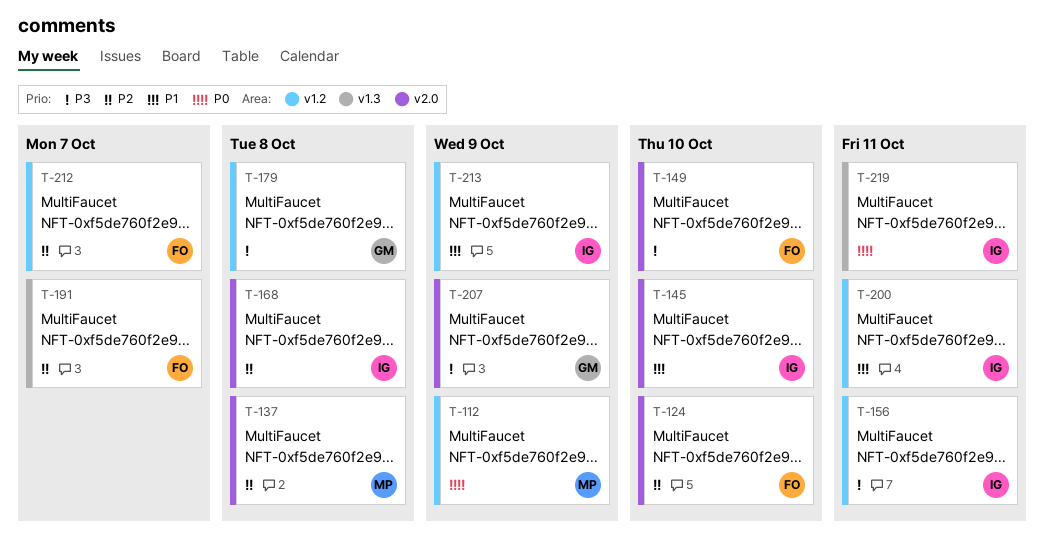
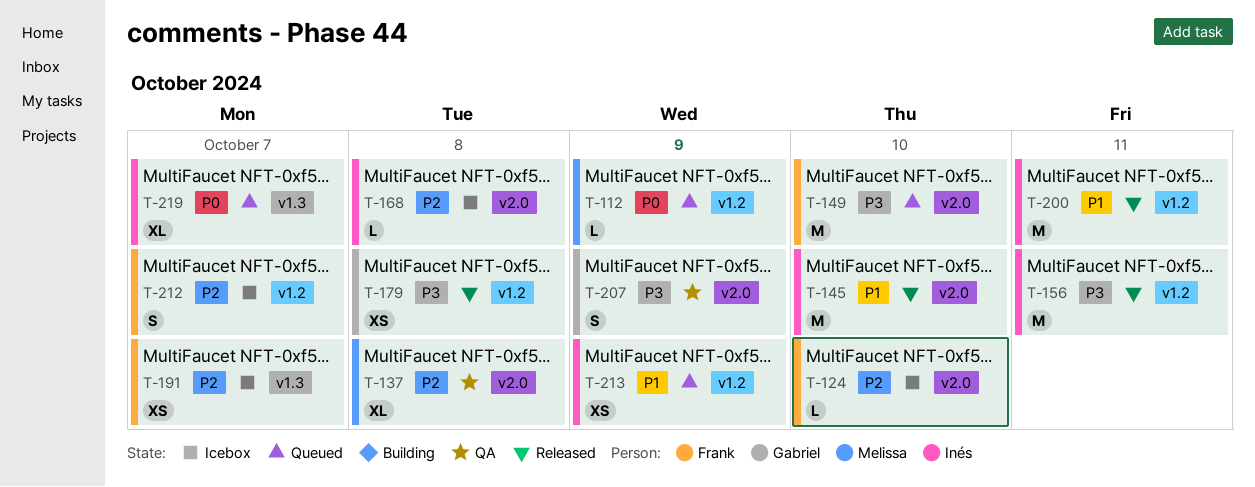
T-219, due: Oct 11 -> Oct 7

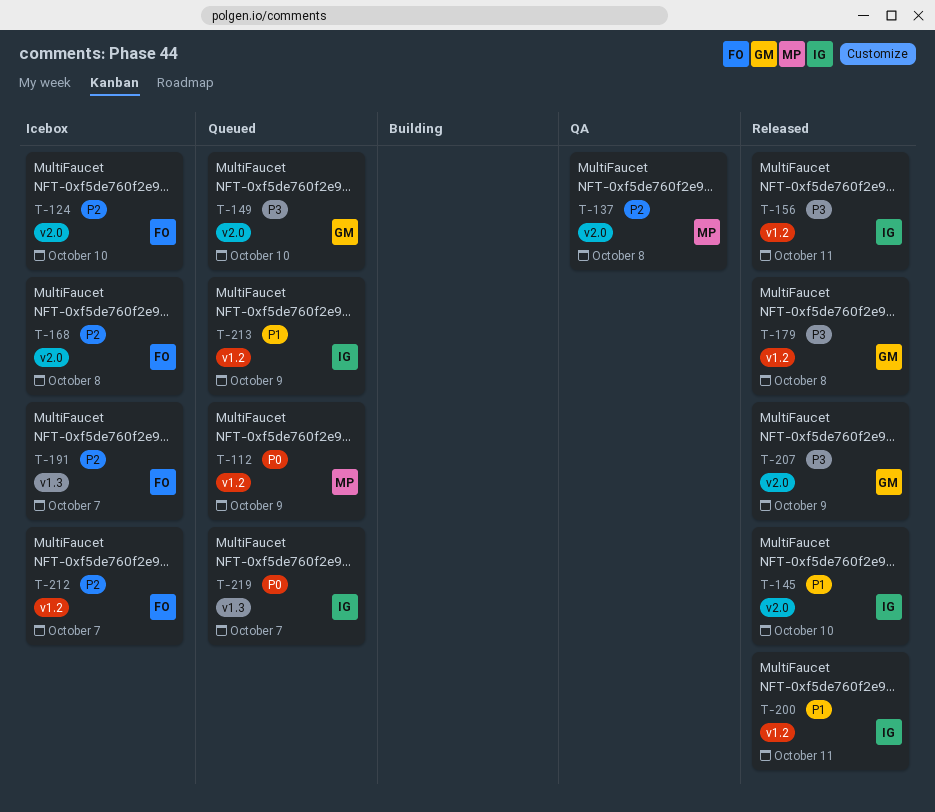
T-149, owner: Frank -> Gabriel
T-168, owner: Inés -> Frank
T-207, status: QA -> Released

